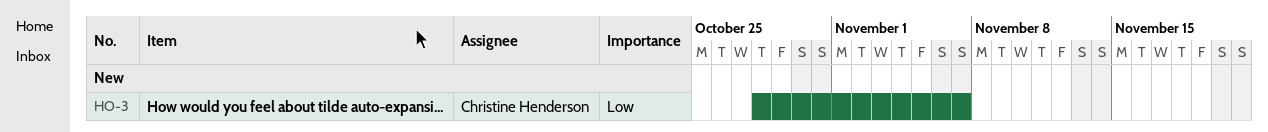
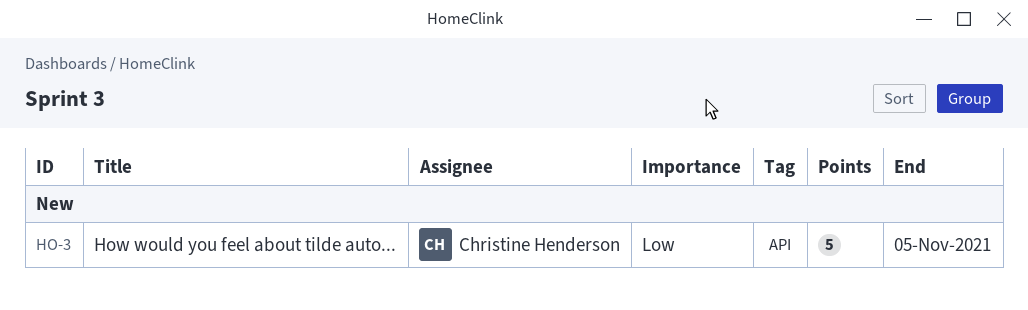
HO-3, due: Nov 7 -> Nov 5

